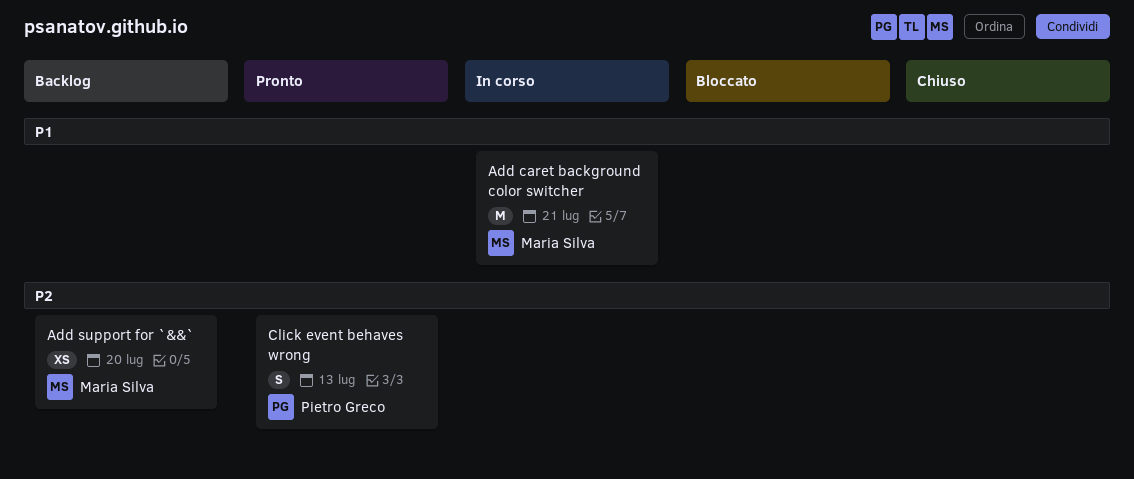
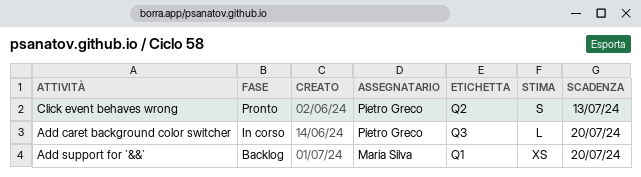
Add caret background color switcher, owner: Maria Silva -> Pietro Greco
Add caret background color switcher, estimate: M -> L
Add caret background color switcher, due: Jul 21 -> Jul 20

